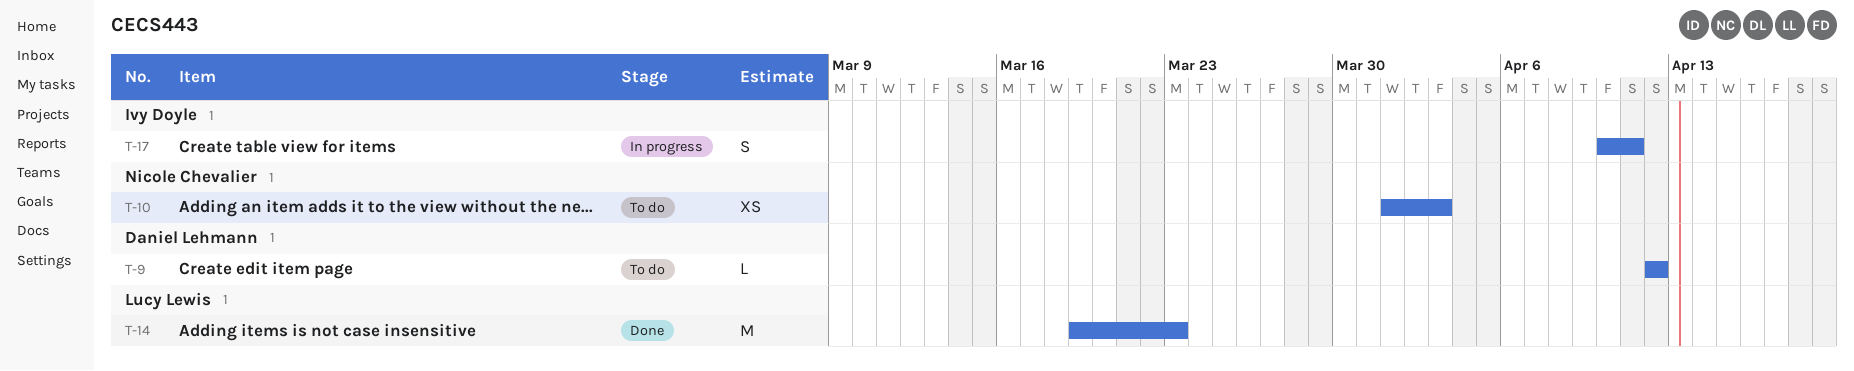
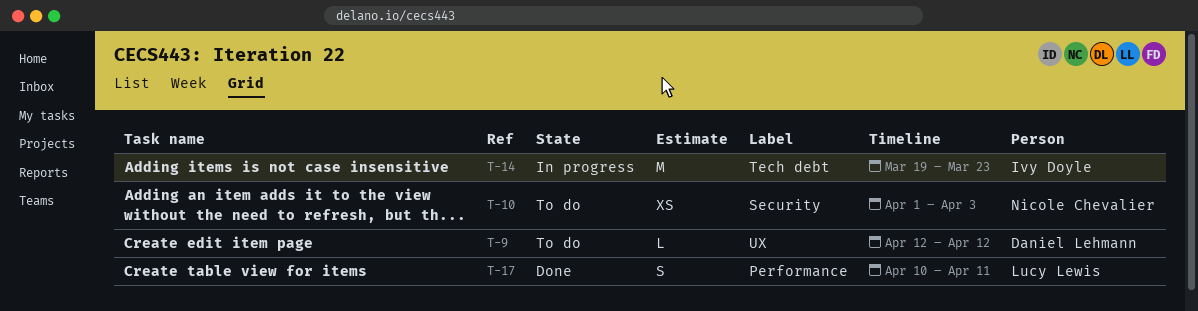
T-14, status: Done -> In progress
T-14, owner: Lucy Lewis -> Ivy Doyle
T-17, status: In progress -> Done
T-17, owner: Ivy Doyle -> Lucy Lewis

